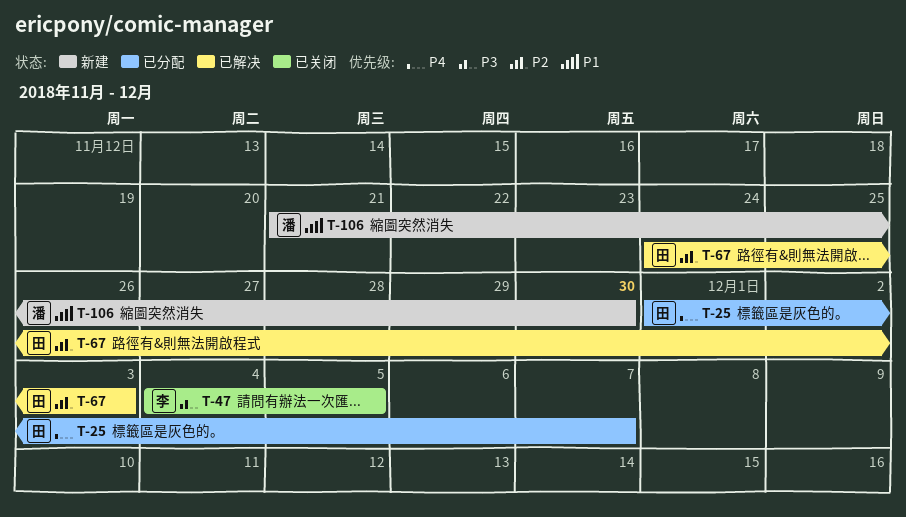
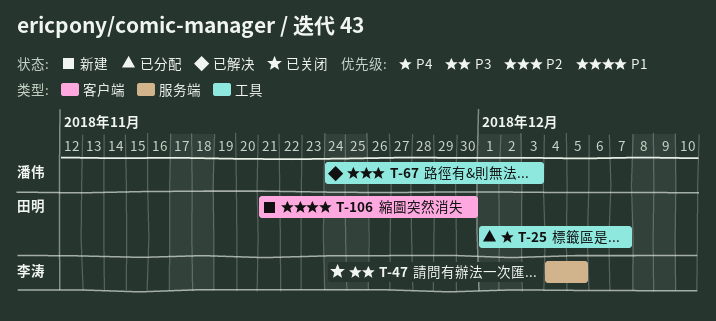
T-67, owner: 田明 -> 潘伟
T-106, owner: 潘伟 -> 田明

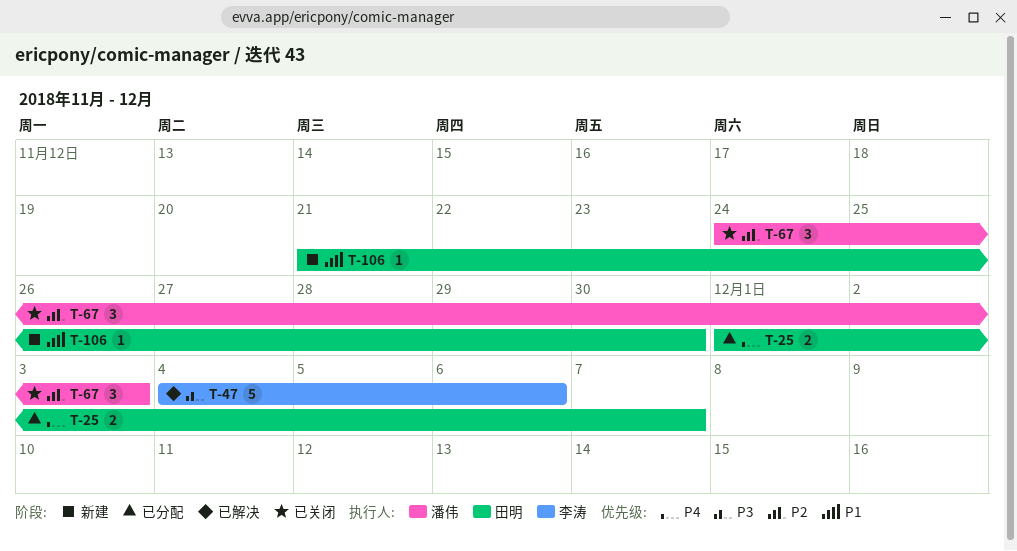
T-47, status: 已关闭 -> 已解决
T-47, due: Dec 5 -> Dec 6
T-67, status: 已解决 -> 已关闭

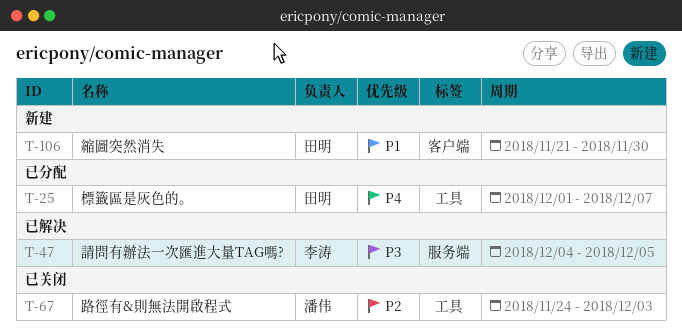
T-47, due: Dec 6 -> Dec 5

